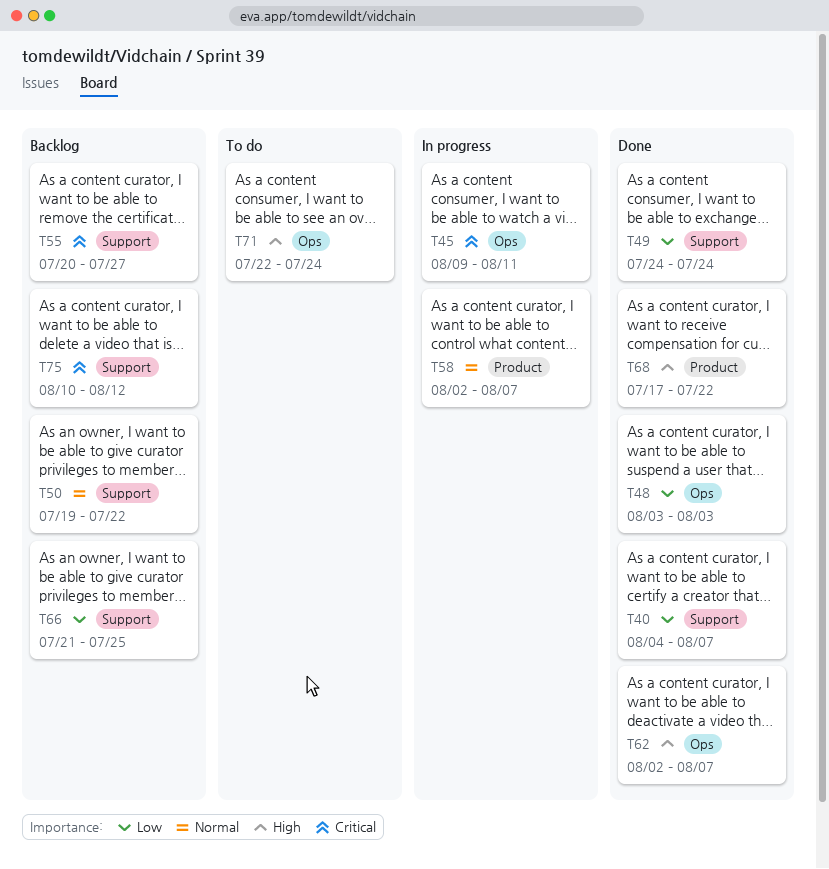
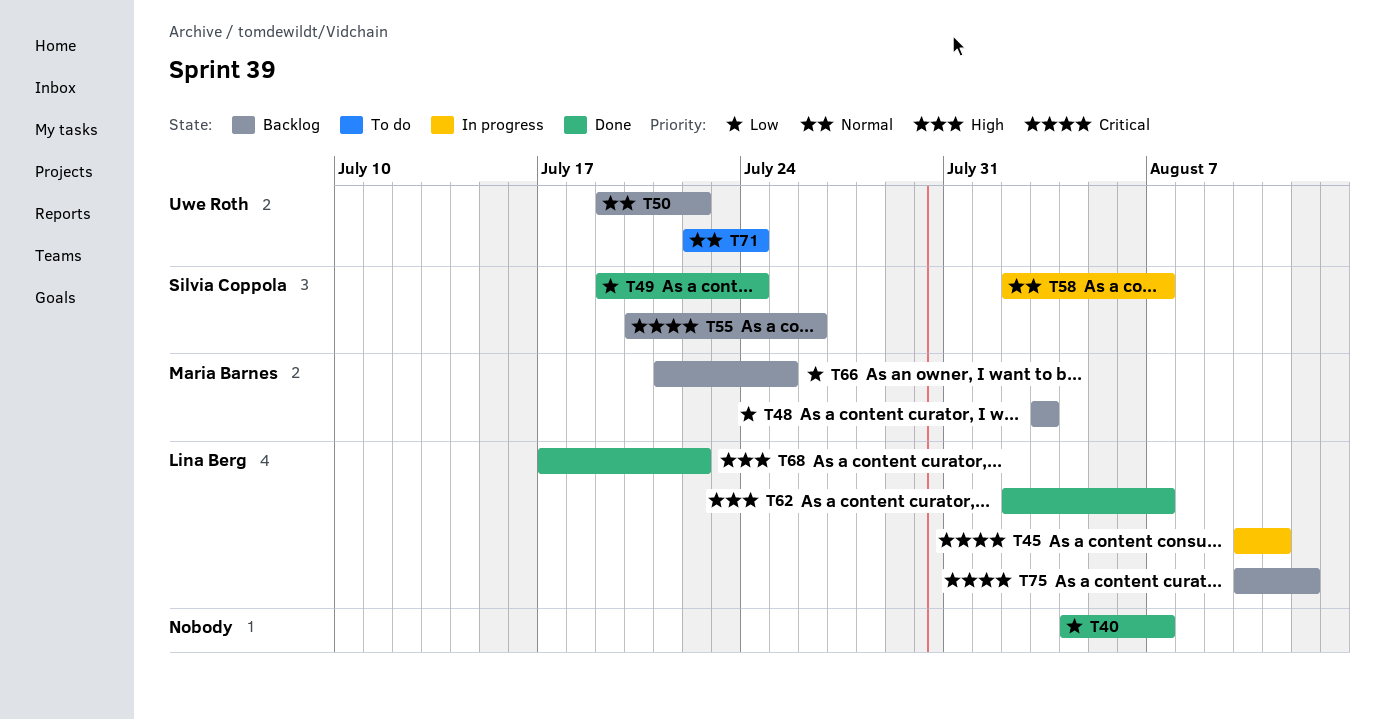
T45, start: Aug 9 -> Aug 10
T48, status: Done -> Backlog
T49, start: Jul 24 -> Jul 19
T55, due: Jul 27 -> Jul 26
T71, priority: High -> Normal

